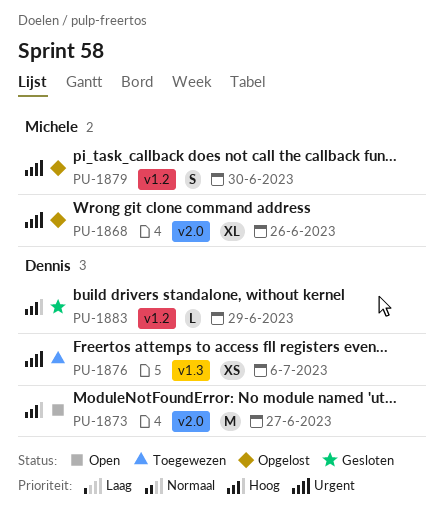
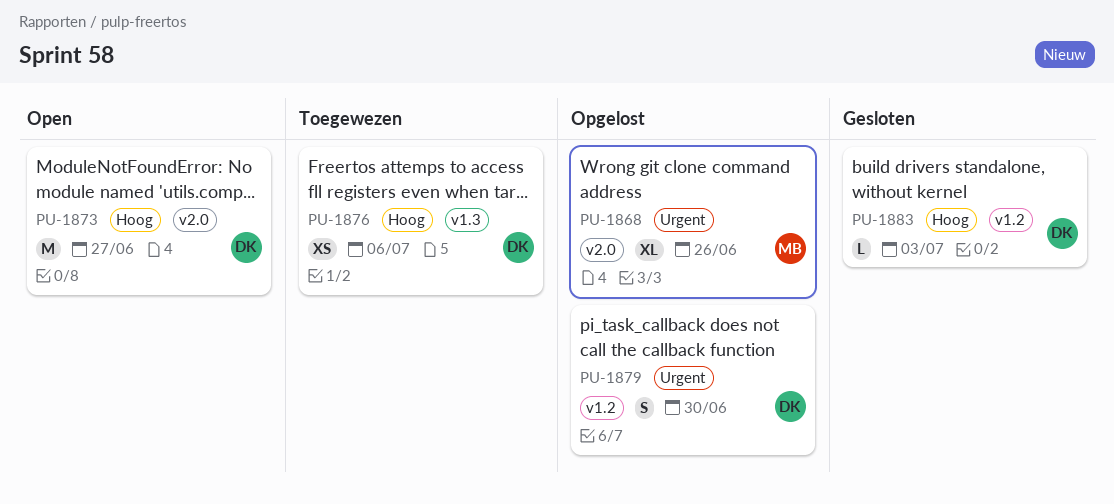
PU-1876, priority: Urgent -> Hoog
PU-1879, owner: Michele -> Dennis
PU-1883, due: Jun 29 -> Jul 3

